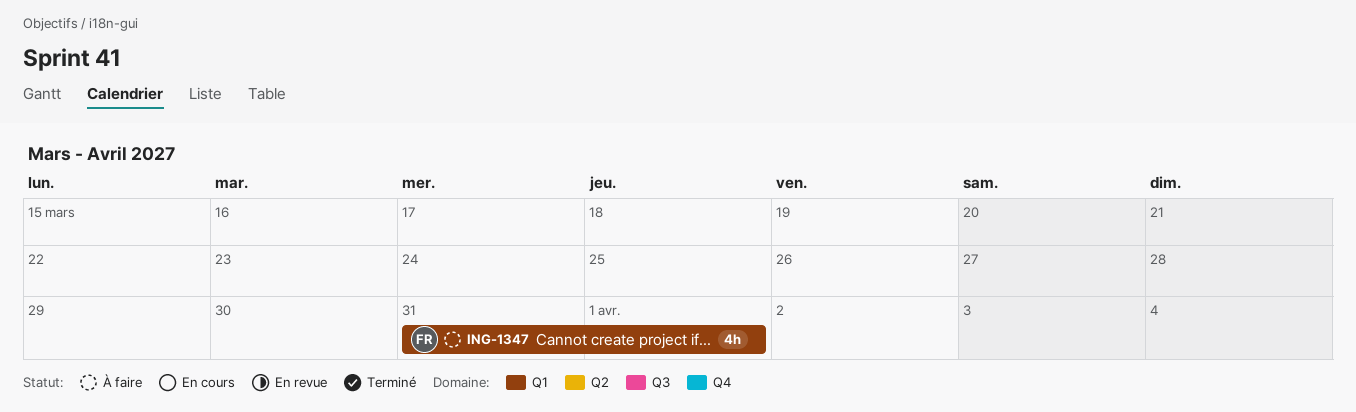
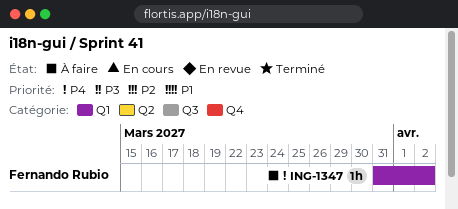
ING-1347, estimate: 4h -> 1h
ING-1347, due: Apr 1 -> Apr 2

